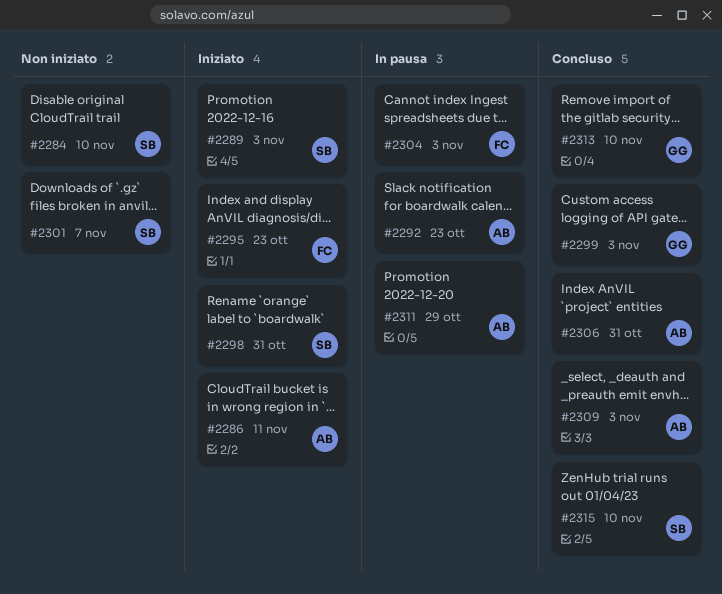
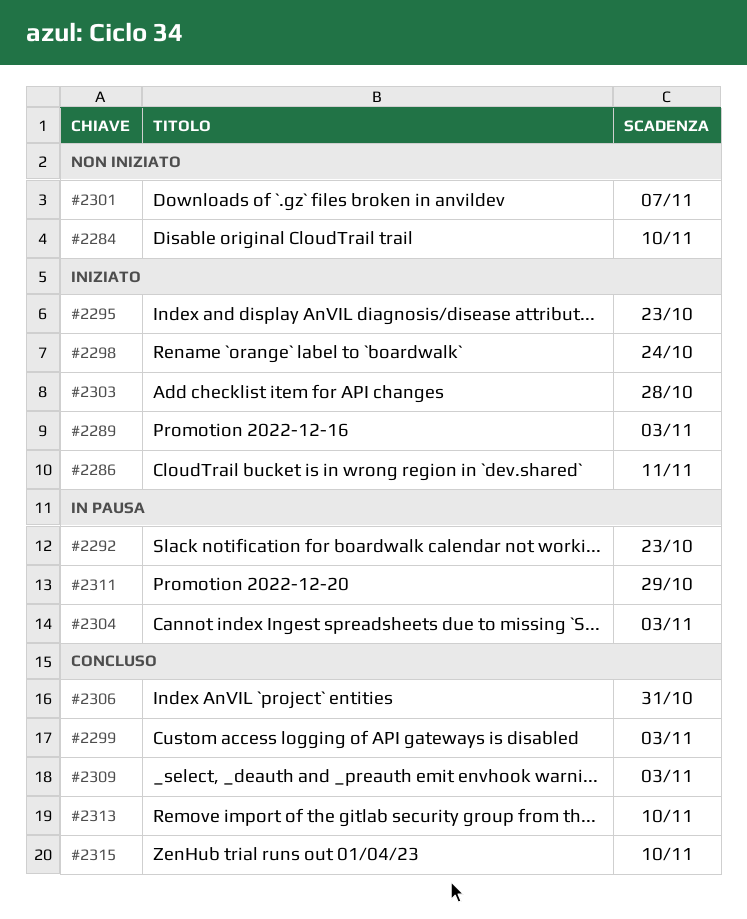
#2298, due: Oct 31 -> Oct 24
#2303: none -> present

